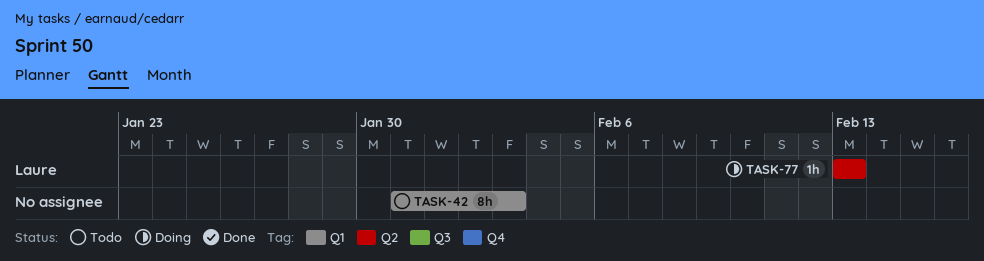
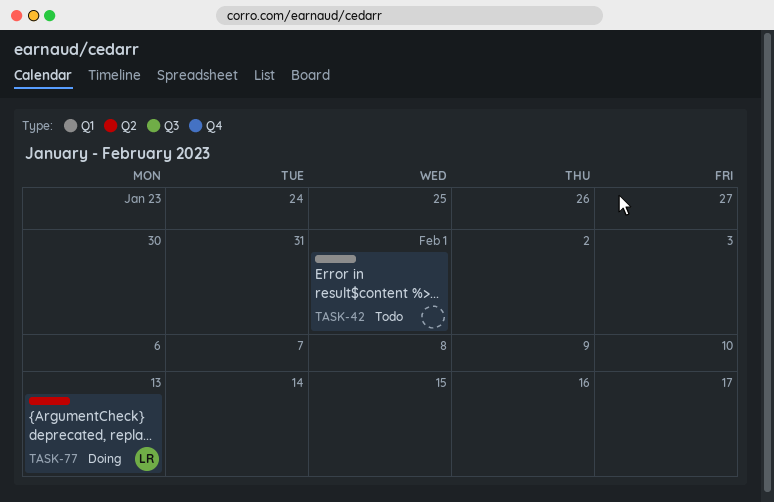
TASK-42, due: Feb 3 -> Feb 1

